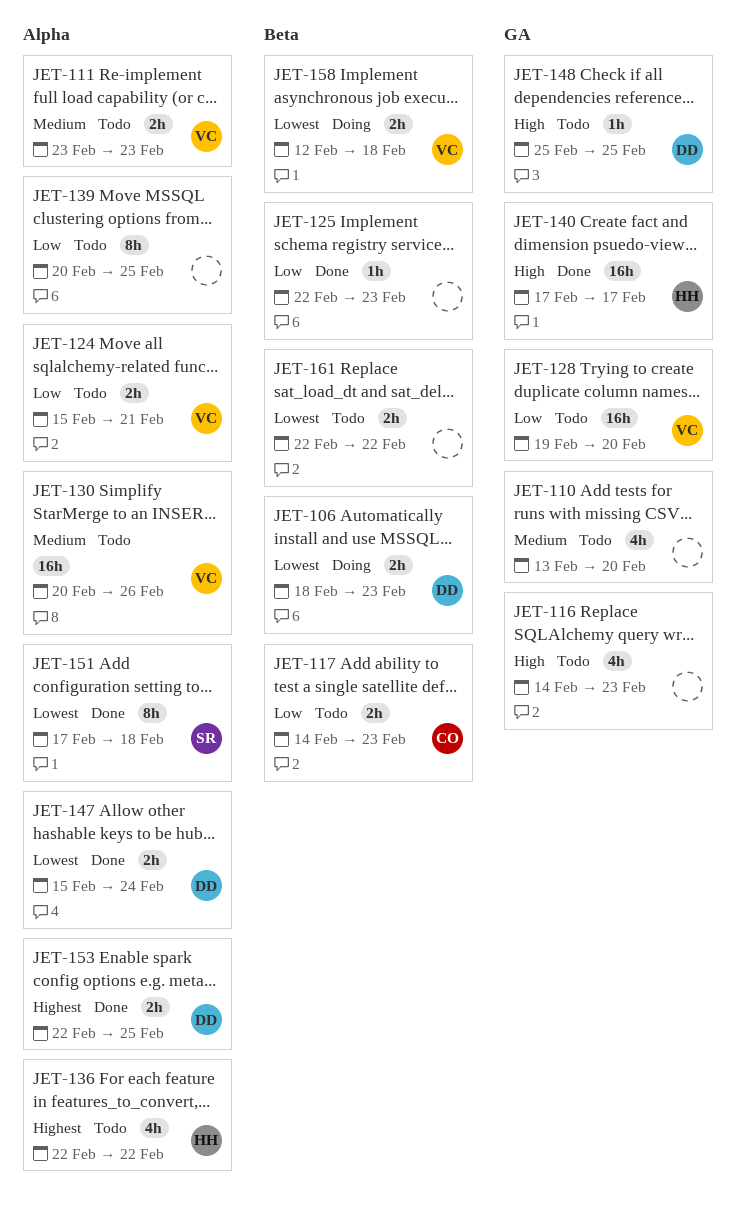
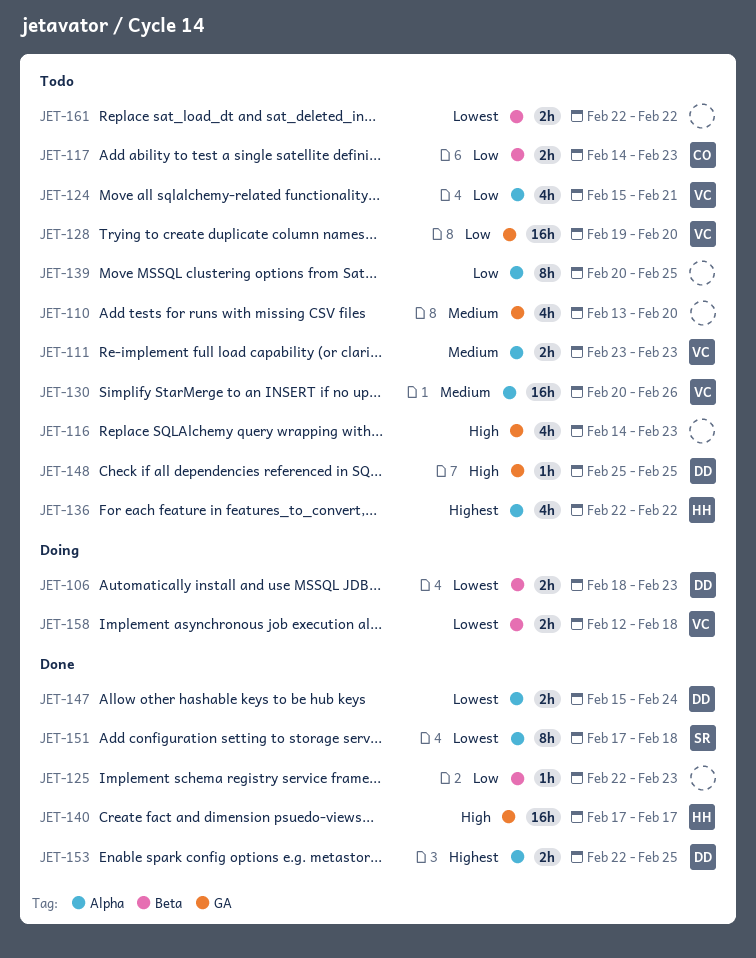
JET-124, estimate: 2h -> 4h

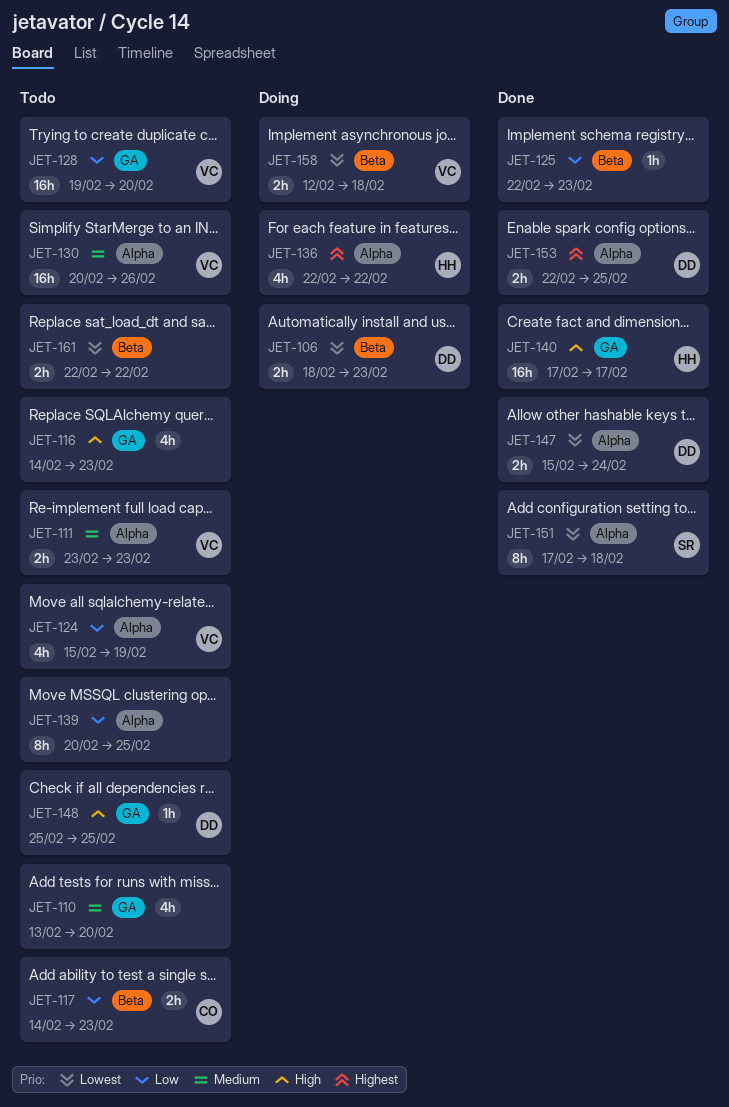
JET-124, due: Feb 21 -> Feb 19
JET-136, status: Todo -> Doing

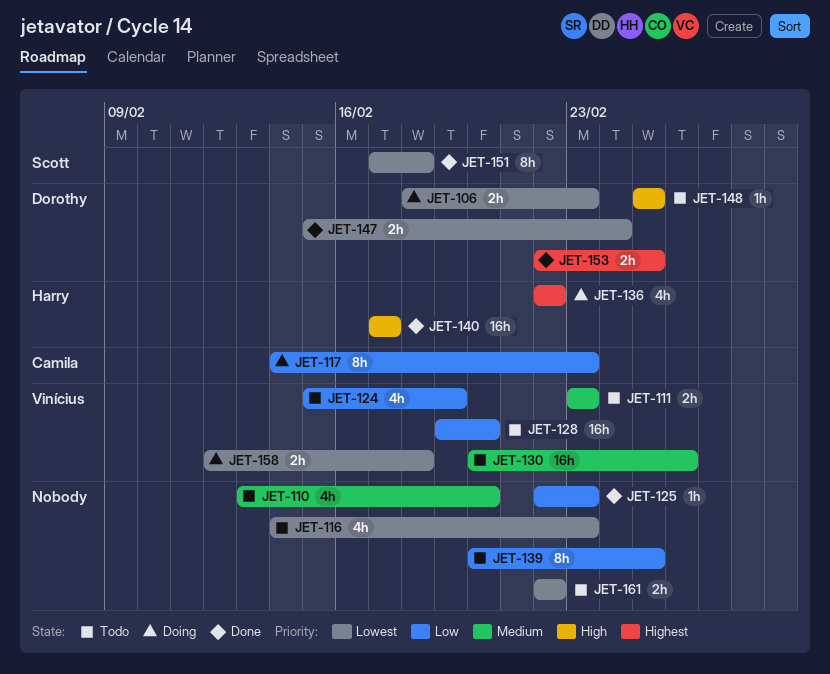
JET-116, priority: High -> Lowest
JET-117, status: Todo -> Doing
JET-117, estimate: 2h -> 8h

